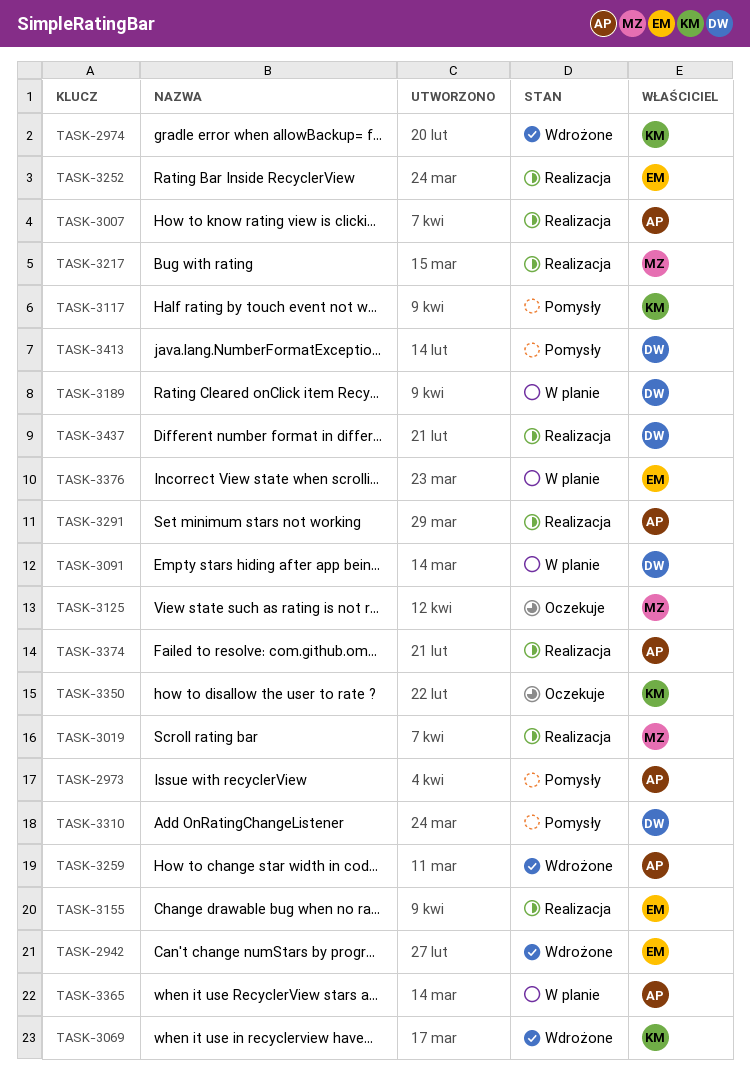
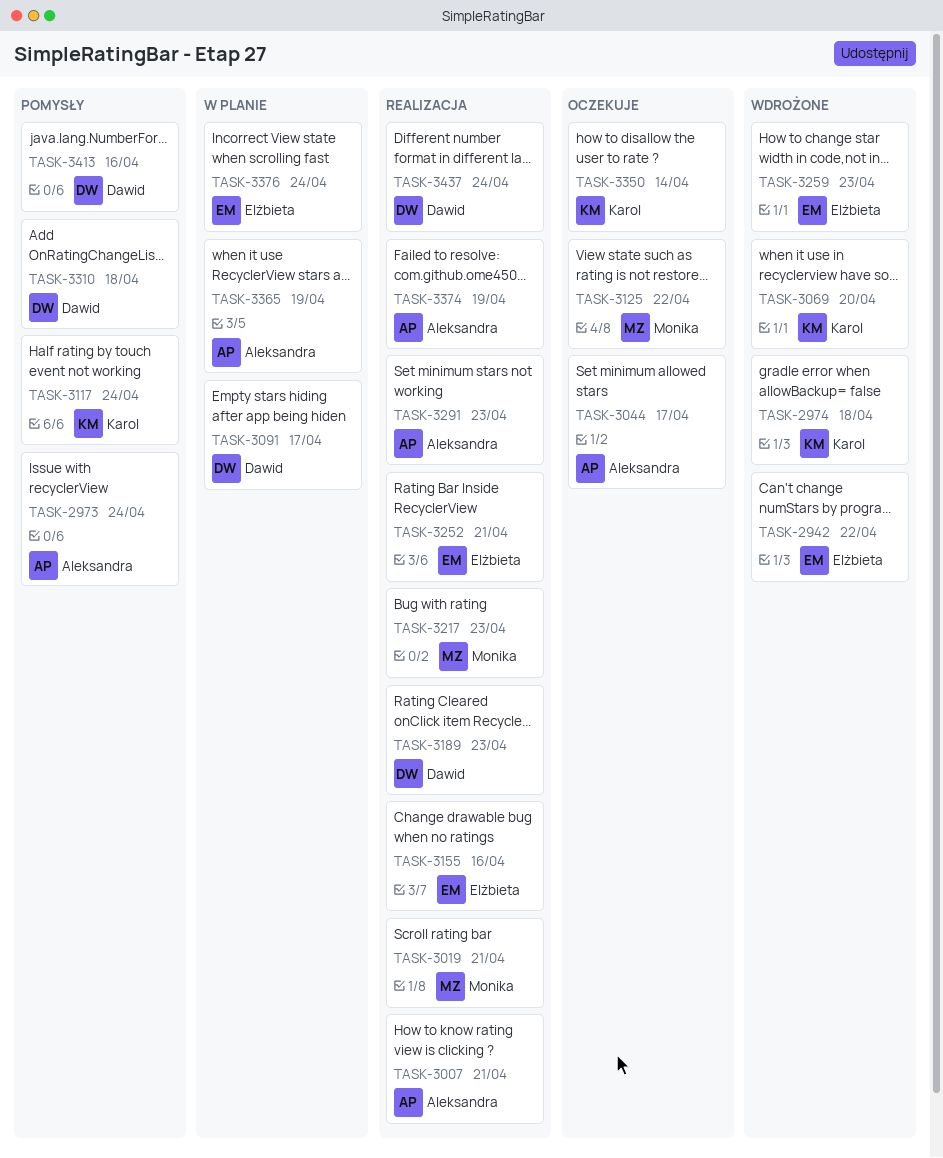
TASK-3044: none -> present
TASK-3189, status: W planie -> Realizacja
TASK-3259, owner: Aleksandra -> Elżbieta

